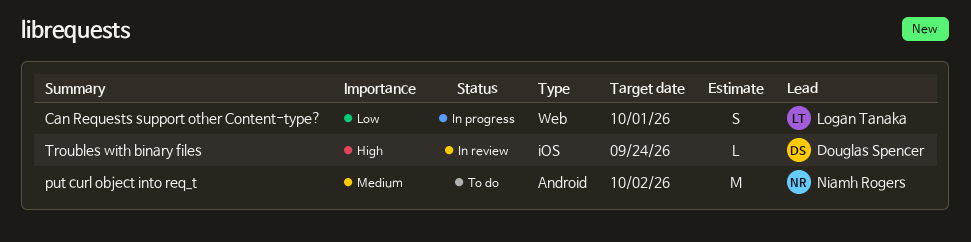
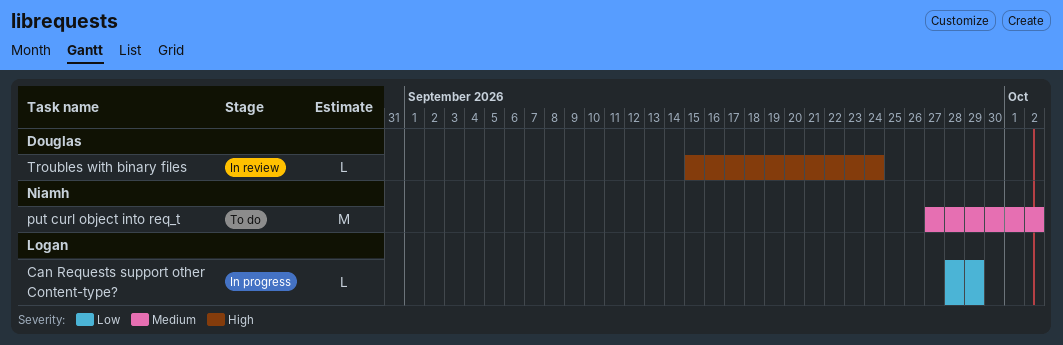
Can Requests support other Content-type?, estimate: S -> L
Can Requests support other Content-type?, due: Oct 1 -> Sep 29

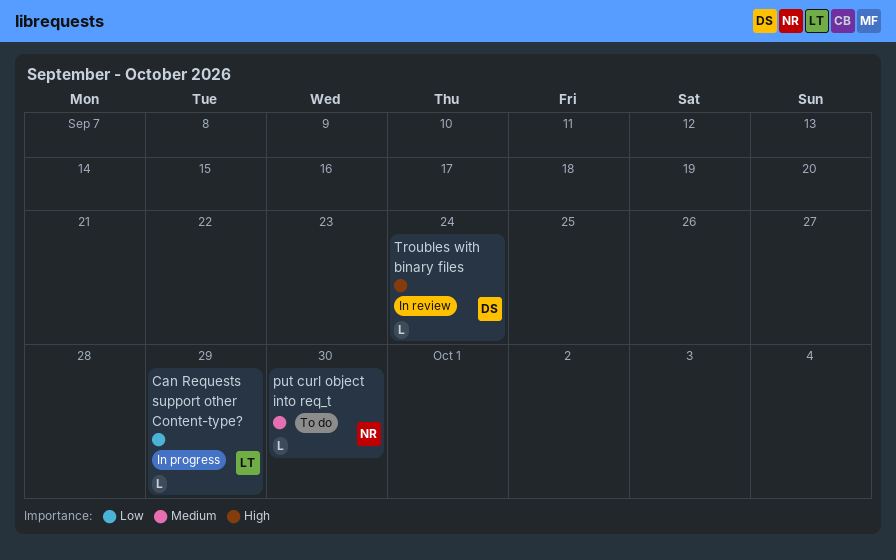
put curl object into req_t, estimate: M -> L
put curl object into req_t, due: Oct 2 -> Sep 30

